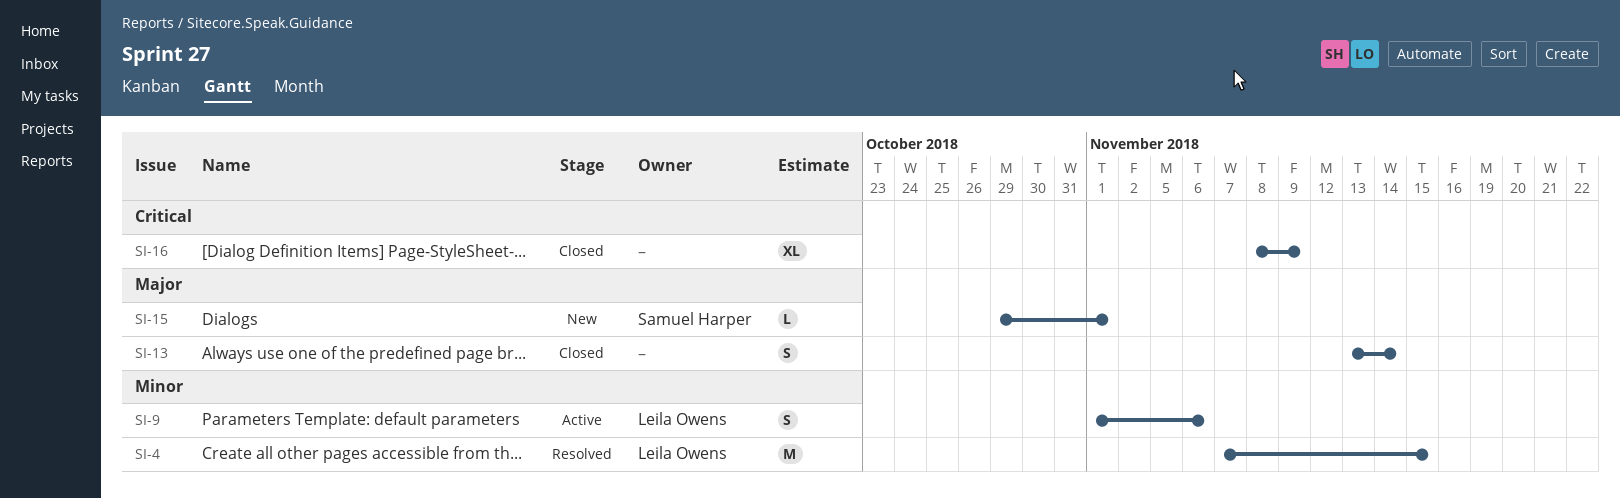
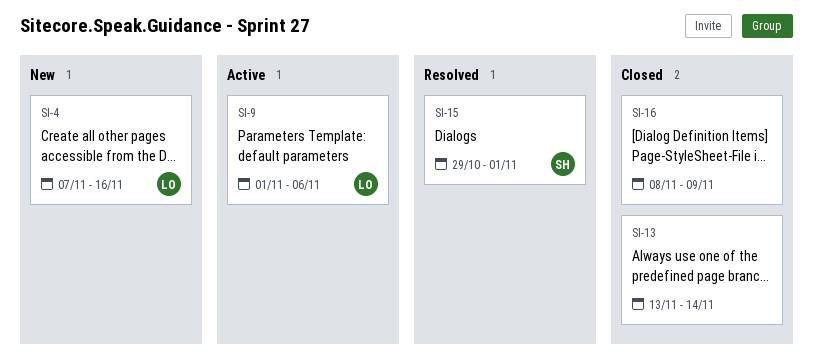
SI-4, status: Resolved -> New
SI-4, due: Nov 15 -> Nov 16
SI-15, status: New -> Resolved

